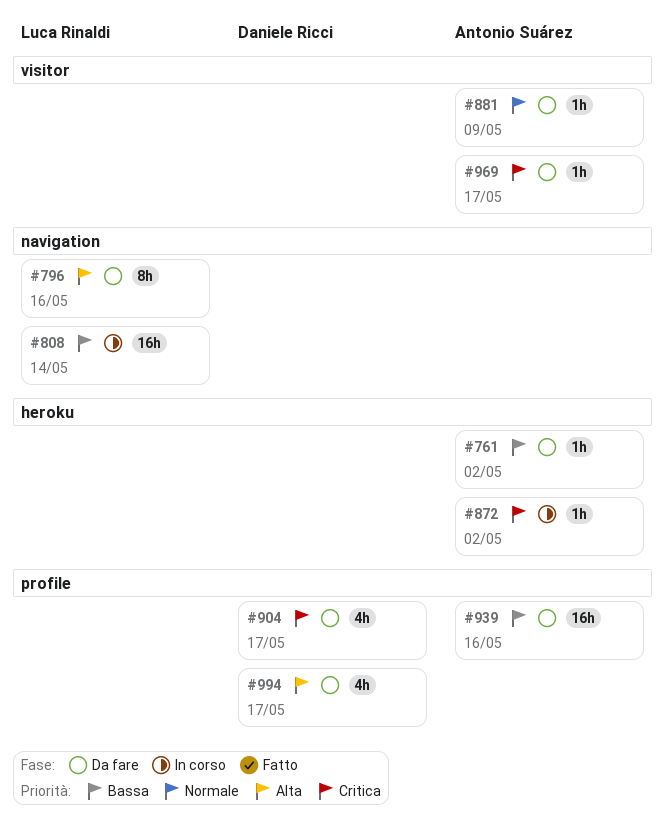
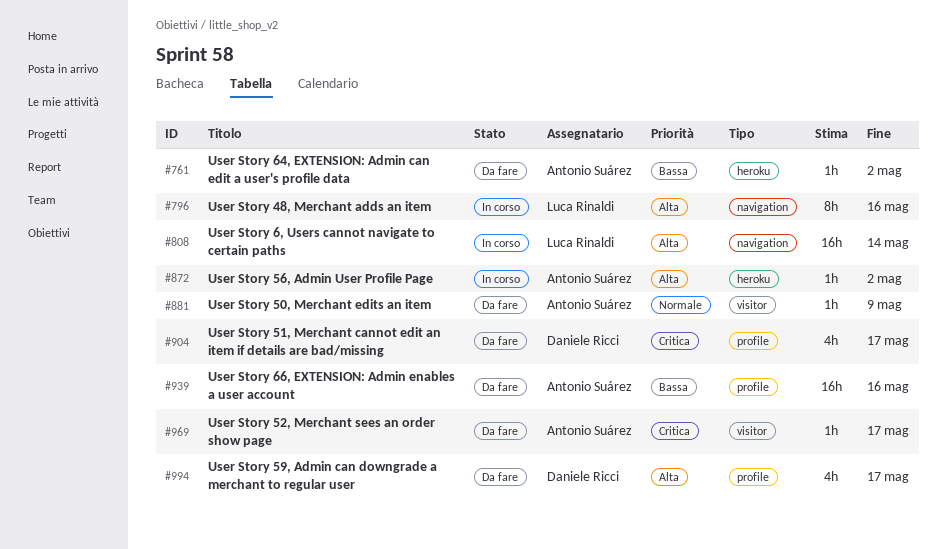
#796, status: Da fare -> In corso
#808, priority: Bassa -> Alta
#872, priority: Critica -> Alta

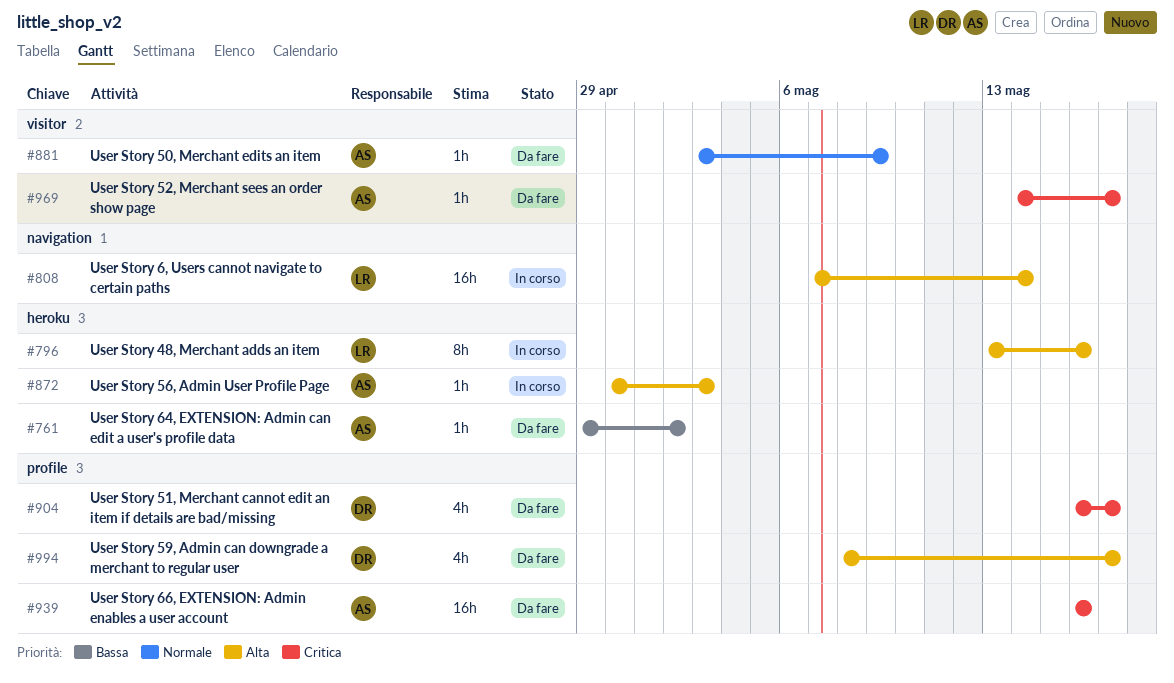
#796, label: navigation -> heroku
#872, due: May 2 -> May 3
#939, priority: Bassa -> Critica

